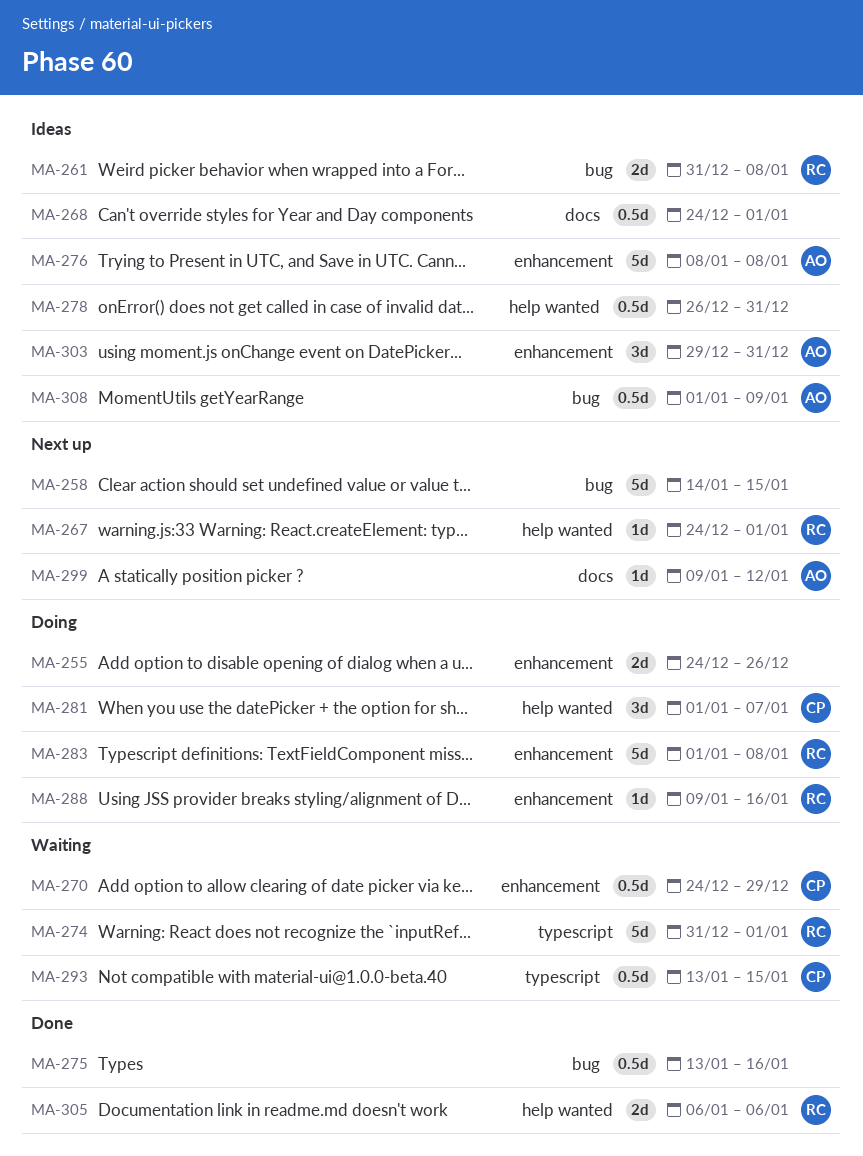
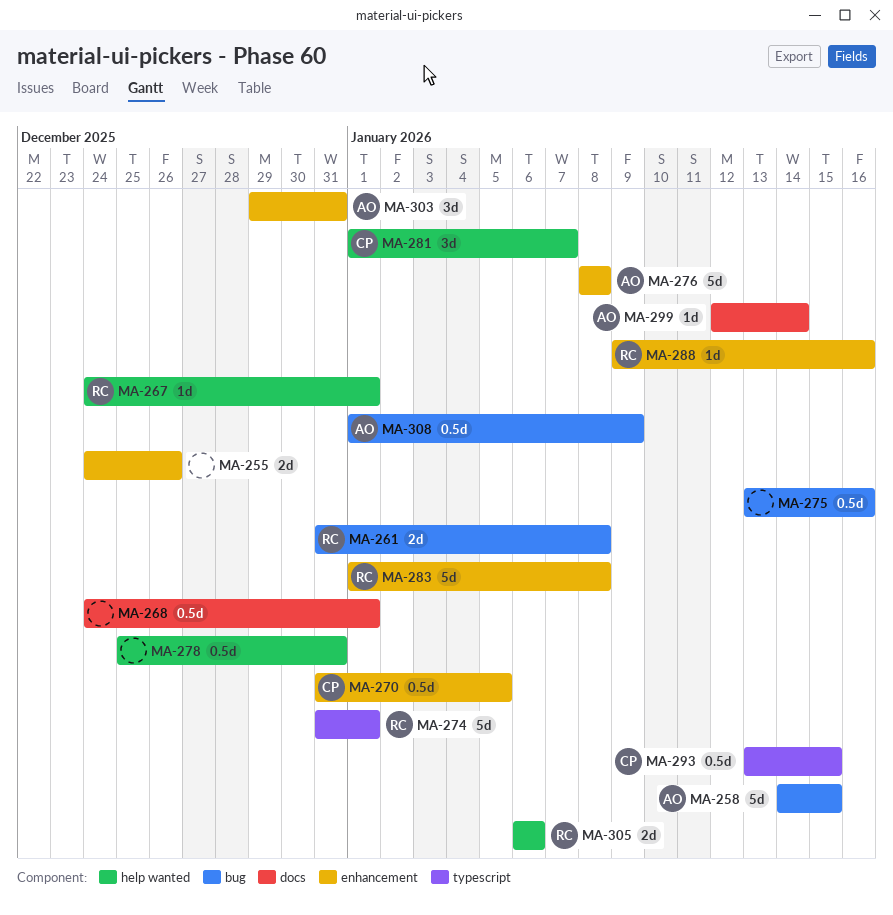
MA-258, owner: none -> AO
MA-270, start: Dec 24 -> Dec 31
MA-270, due: Dec 29 -> Jan 5
MA-278, start: Dec 26 -> Dec 25
MA-299, start: Jan 9 -> Jan 12
MA-299, due: Jan 12 -> Jan 14

